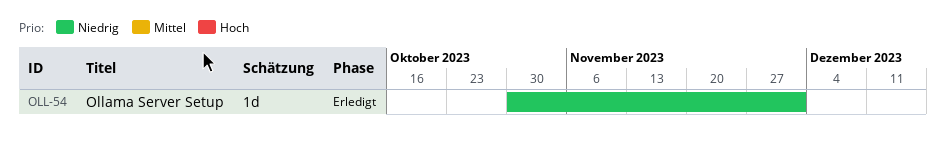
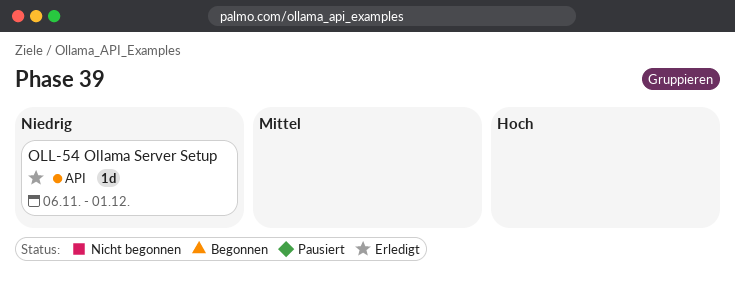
OLL-54, start: Oct 30 -> Nov 6

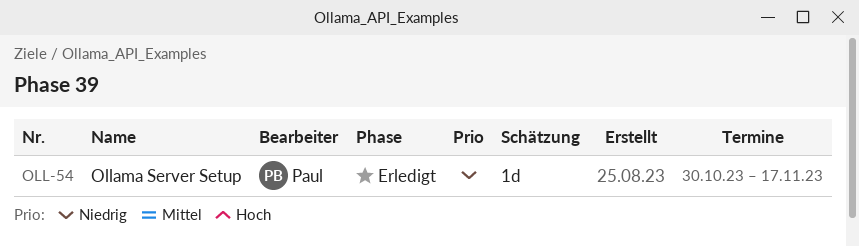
OLL-54, start: Nov 6 -> Oct 30
OLL-54, due: Dec 1 -> Nov 17

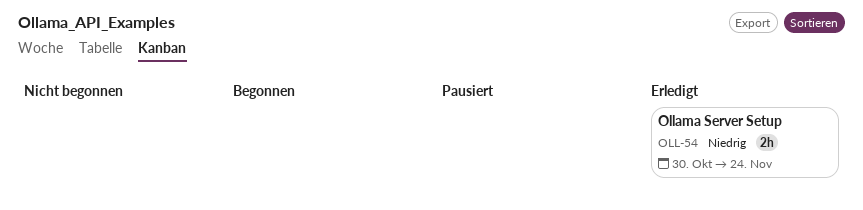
OLL-54, estimate: 1d -> 2h
OLL-54, due: Nov 17 -> Nov 24

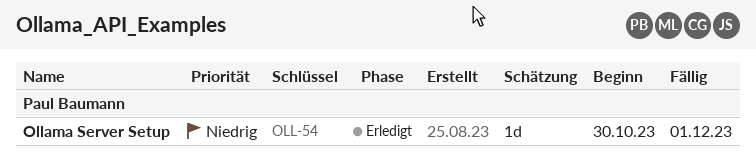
OLL-54, estimate: 2h -> 1d
OLL-54, due: Nov 24 -> Dec 1

